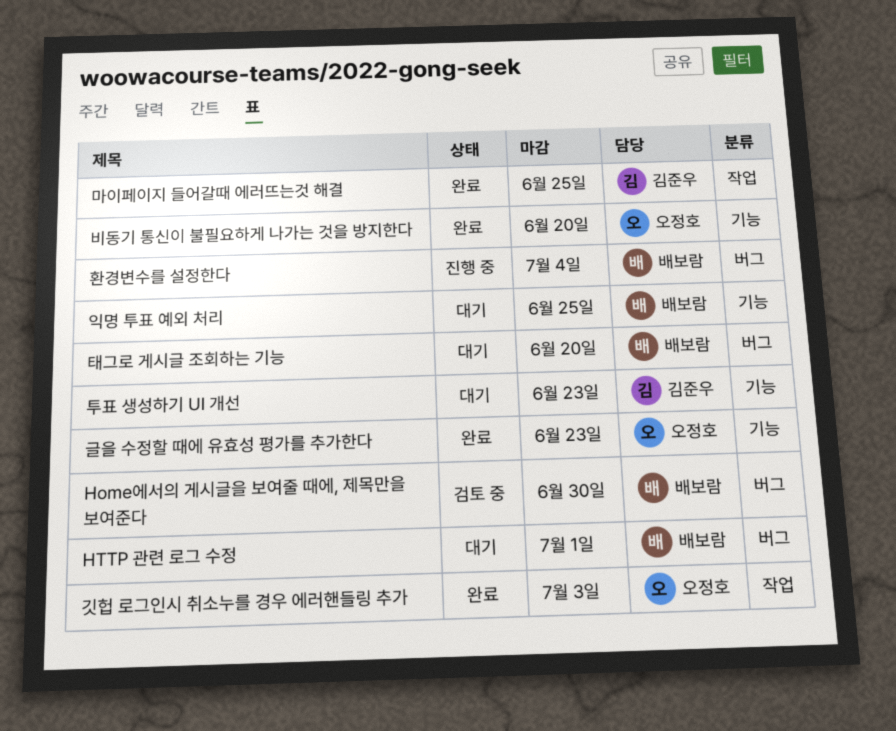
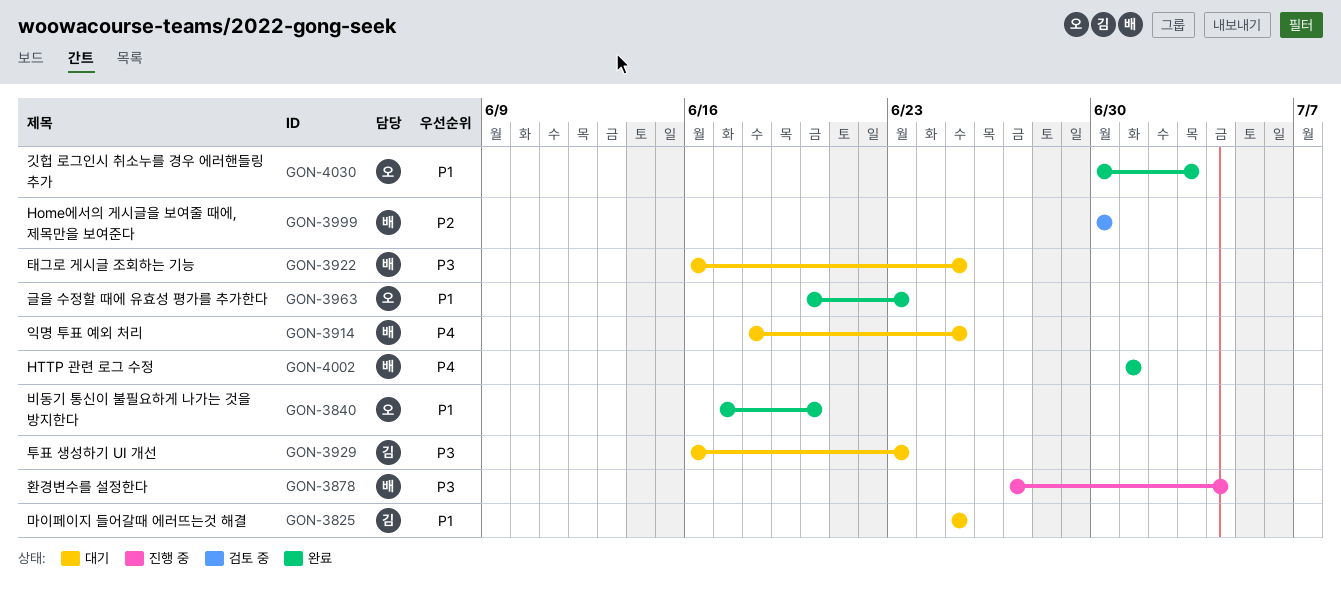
HTTP 관련 로그 수정, status: 대기 -> 완료
마이페이지 들어갈때 에러뜨는것 해결, status: 완료 -> 대기
태그로 게시글 조회하는 기능, due: Jun 20 -> Jun 25

